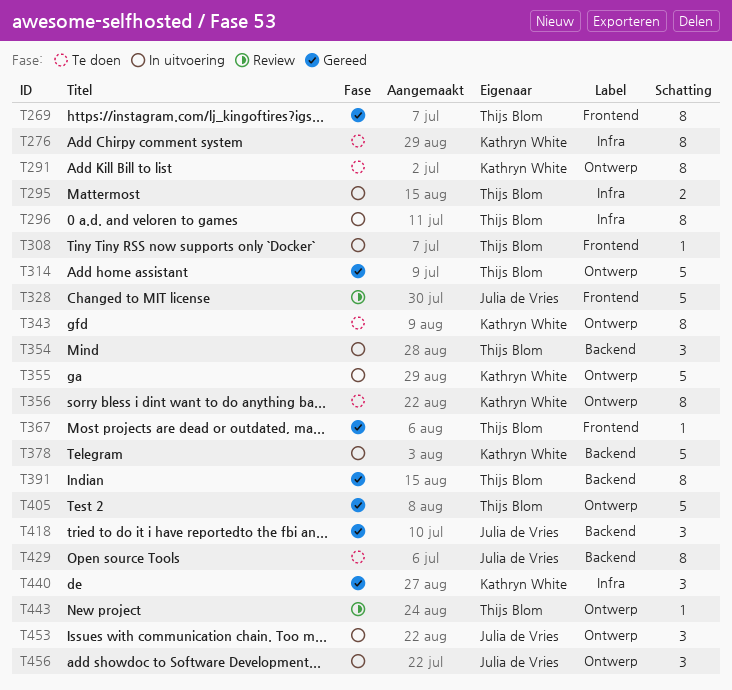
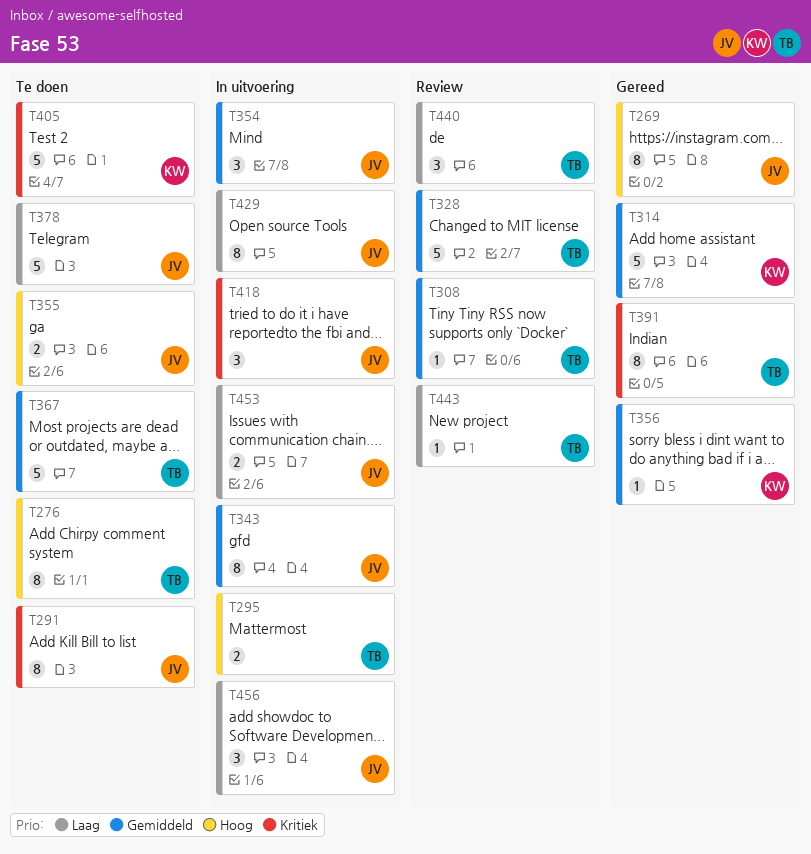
T269, owner: Thijs Blom -> Julia de Vries
T276, owner: Kathryn White -> Thijs Blom
T291, owner: Kathryn White -> Julia de Vries
T296: present -> none
T308, status: In uitvoering -> Review
T314, owner: Thijs Blom -> Kathryn White
T328, owner: Julia de Vries -> Thijs Blom
T343, status: Te doen -> In uitvoering
T343, owner: Kathryn White -> Julia de Vries
T354, owner: Thijs Blom -> Julia de Vries
T355, status: In uitvoering -> Te doen
T355, owner: Kathryn White -> Julia de Vries
T355, estimate: 5 -> 2
T356, status: Te doen -> Gereed
T356, estimate: 8 -> 1
T367, status: Gereed -> Te doen
T367, estimate: 1 -> 5
T378, status: In uitvoering -> Te doen
T378, owner: Kathryn White -> Julia de Vries
T405, status: Gereed -> Te doen
T405, owner: Thijs Blom -> Kathryn White
T418, status: Gereed -> In uitvoering
T429, status: Te doen -> In uitvoering
T440, status: Gereed -> Review
T440, owner: Kathryn White -> Thijs Blom
T453, estimate: 3 -> 2

